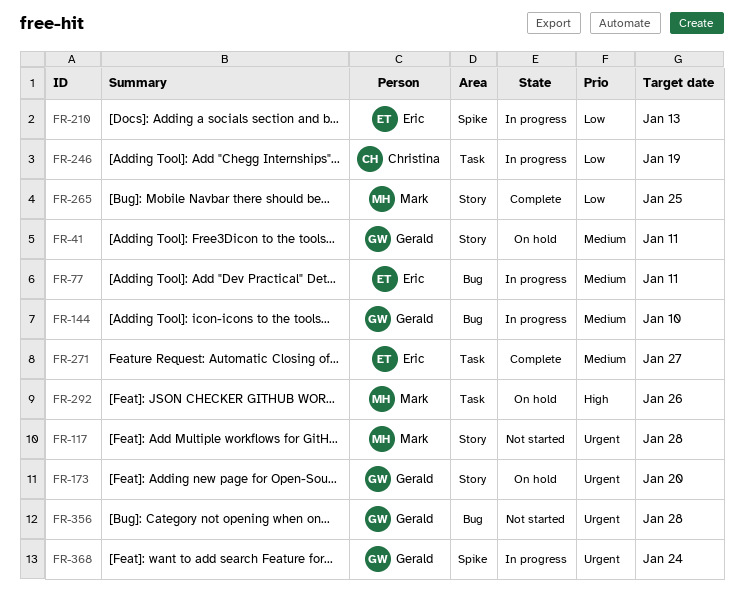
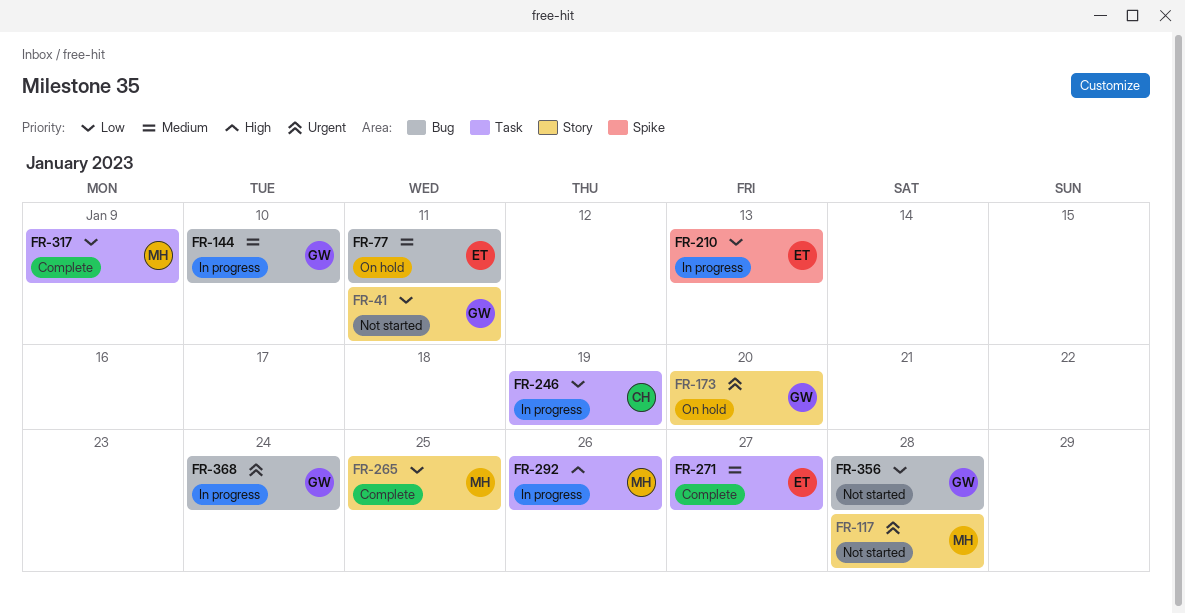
FR-41, status: On hold -> Not started
FR-41, priority: Medium -> Low
FR-77, status: In progress -> On hold
FR-292, status: On hold -> In progress
FR-317: none -> present
FR-356, priority: Urgent -> Low
FR-368, label: Spike -> Bug

